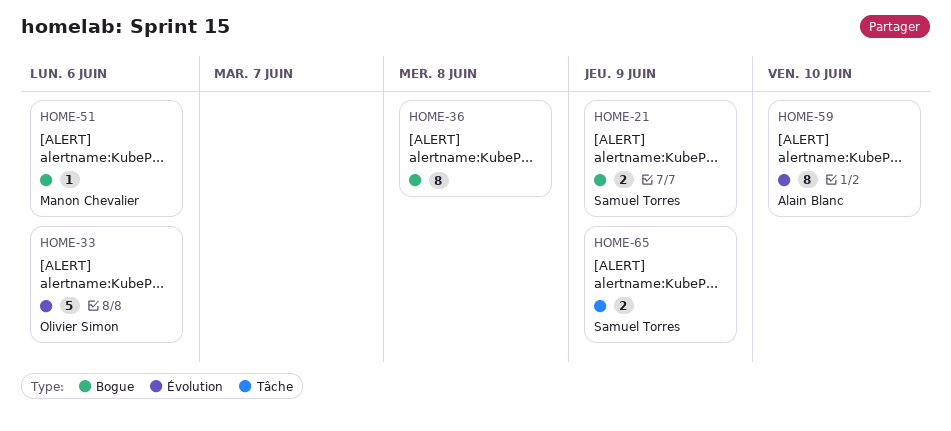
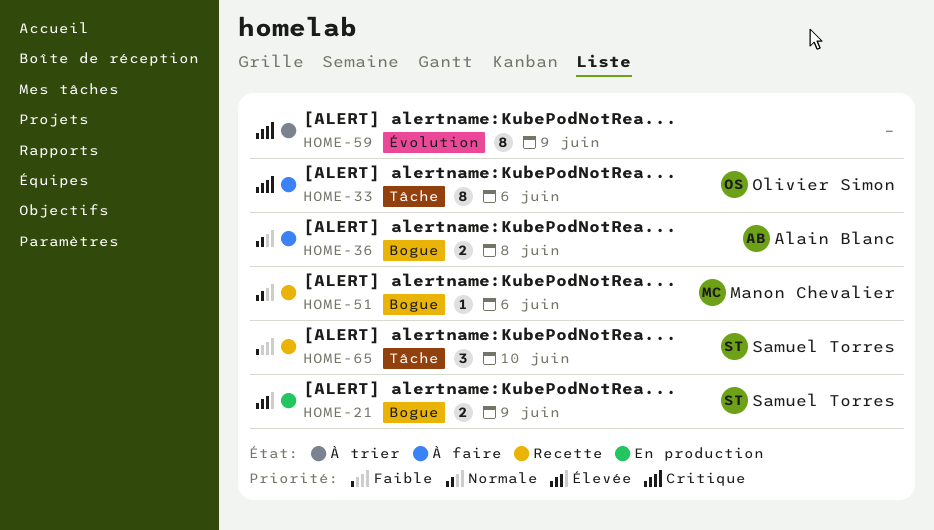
HOME-33, label: Évolution -> Tâche
HOME-33, estimate: 5 -> 8
HOME-36, owner: none -> Alain Blanc
HOME-36, estimate: 8 -> 2
HOME-59, owner: Alain Blanc -> none
HOME-59, due: Jun 10 -> Jun 9
HOME-65, estimate: 2 -> 3
HOME-65, due: Jun 9 -> Jun 10

